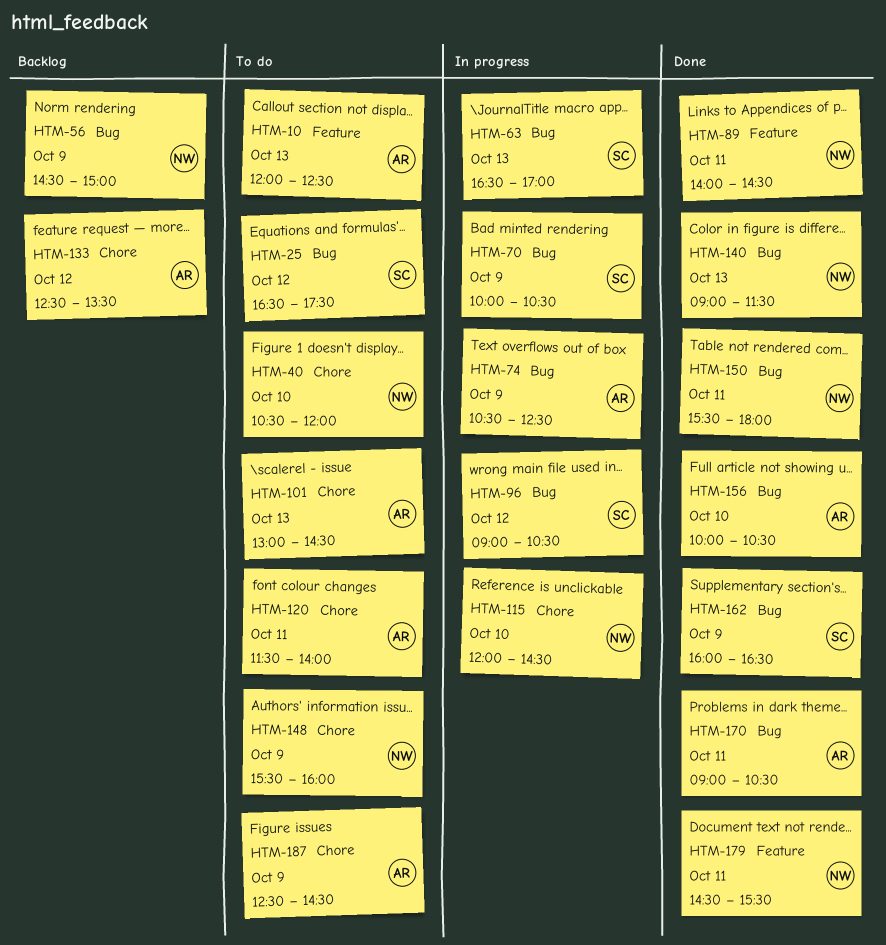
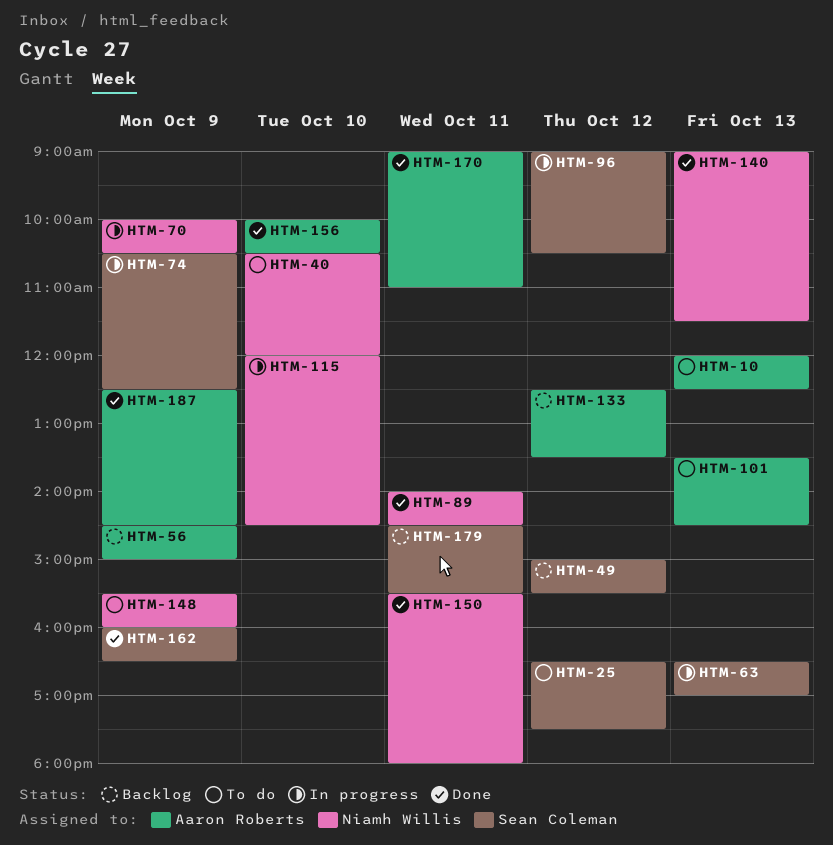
HTM-49: none -> present
HTM-56, owner: Niamh Willis -> Aaron Roberts
HTM-70, owner: Sean Coleman -> Niamh Willis
HTM-74, owner: Aaron Roberts -> Sean Coleman
HTM-101, begins: 13:00 -> 13:30
HTM-120: present -> none
HTM-170, ends: 10:30 -> 11:00
HTM-179, status: Done -> Backlog
HTM-179, owner: Niamh Willis -> Sean Coleman
HTM-187, status: To do -> Done

